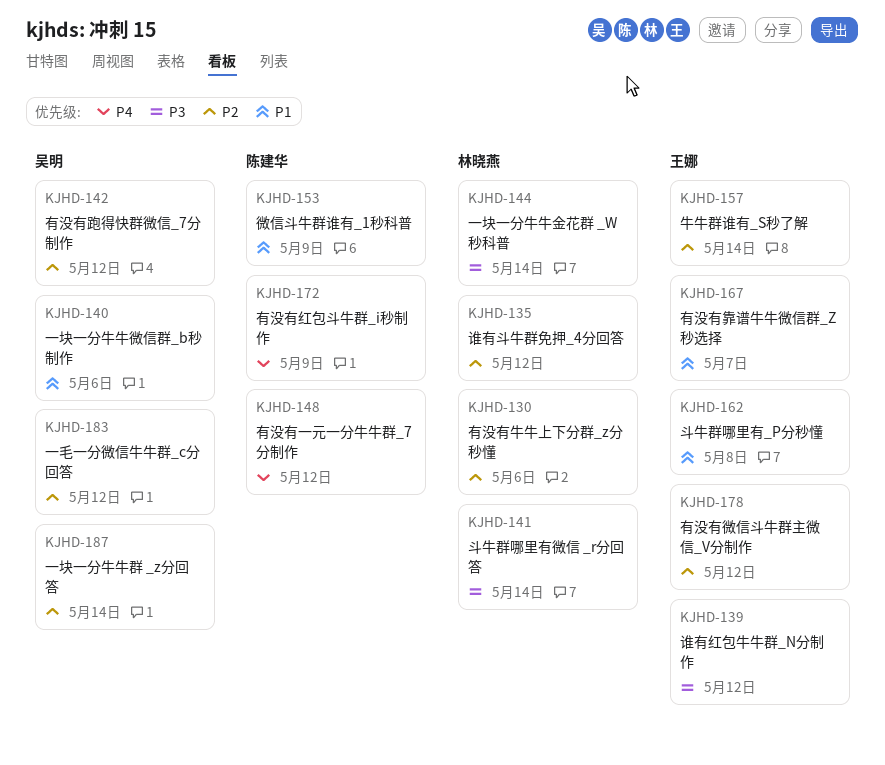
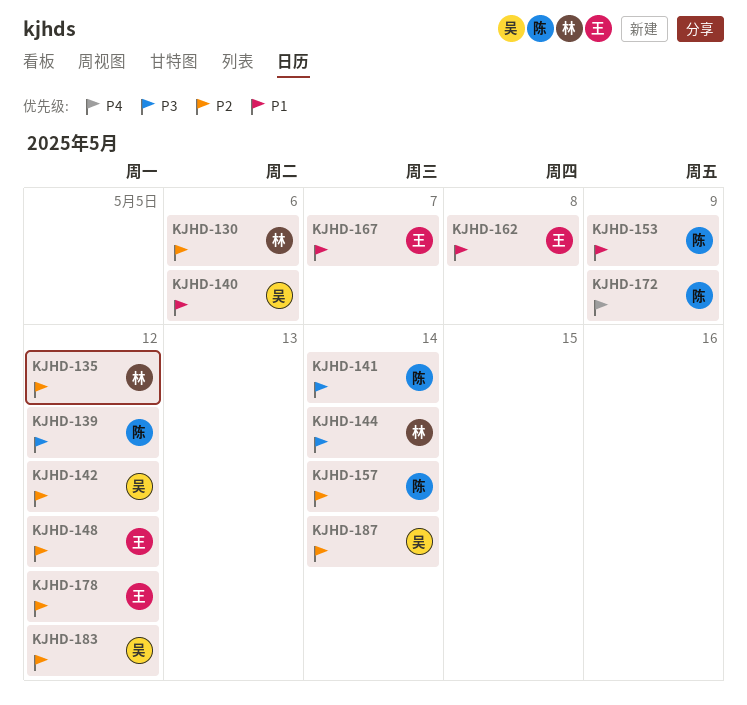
KJHD-139, owner: 王娜 -> 陈建华
KJHD-141, owner: 林晓燕 -> 陈建华
KJHD-148, owner: 陈建华 -> 王娜
KJHD-148, priority: P4 -> P2
KJHD-157, owner: 王娜 -> 陈建华

